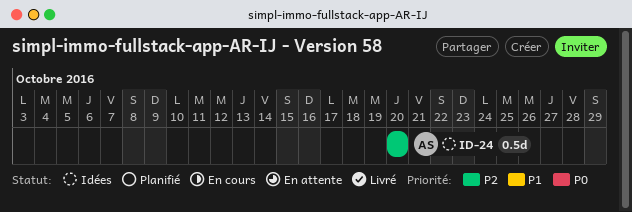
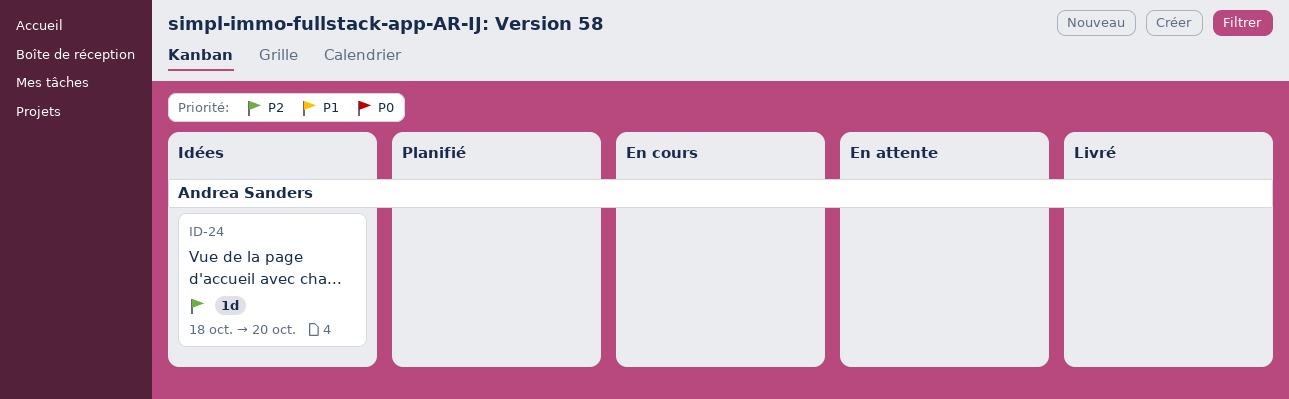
ID-24, estimate: 0.5d -> 1d
ID-24, start: Oct 20 -> Oct 18

